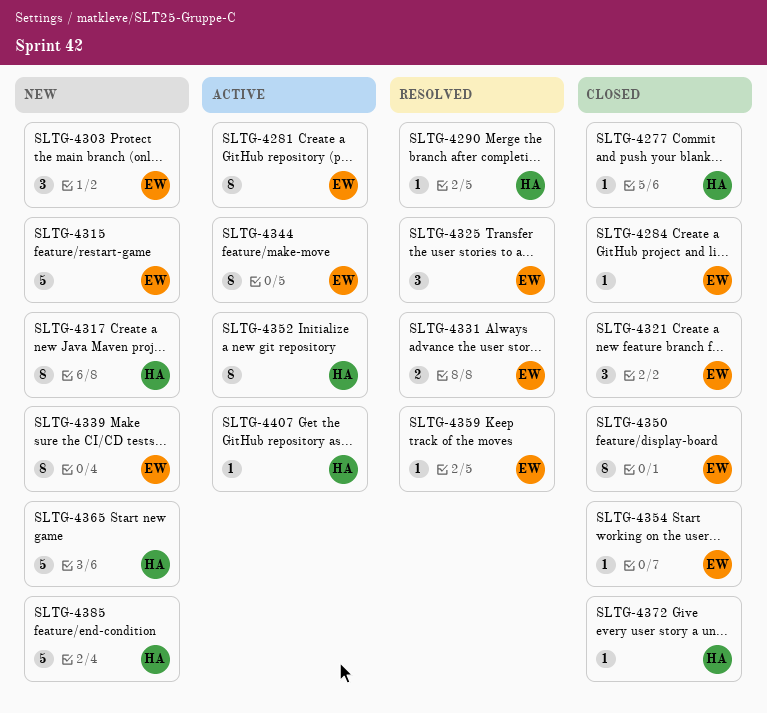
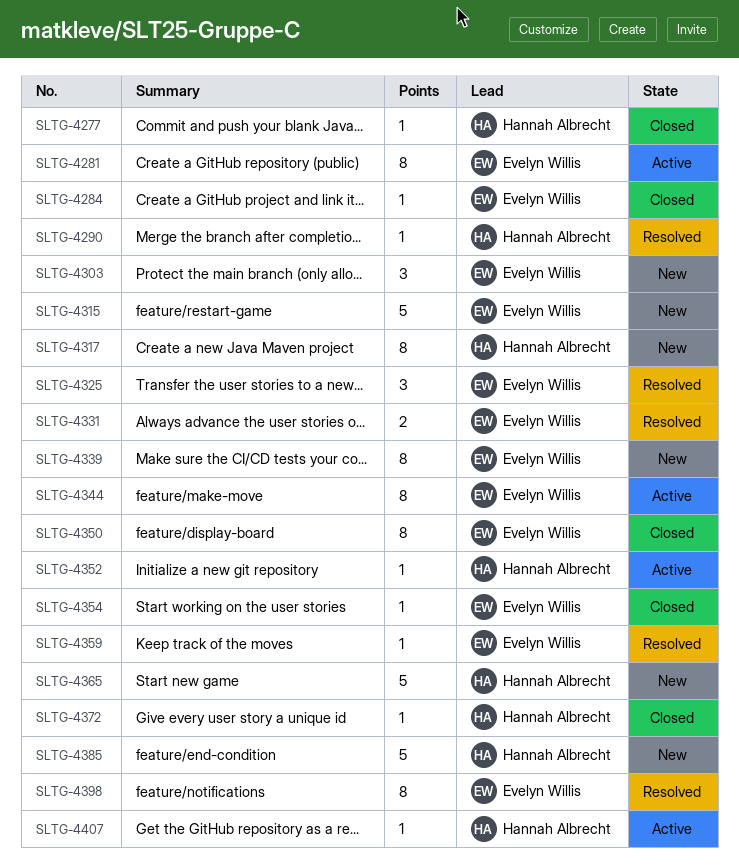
SLTG-4321: present -> none
SLTG-4352, estimate: 8 -> 1
SLTG-4398: none -> present

